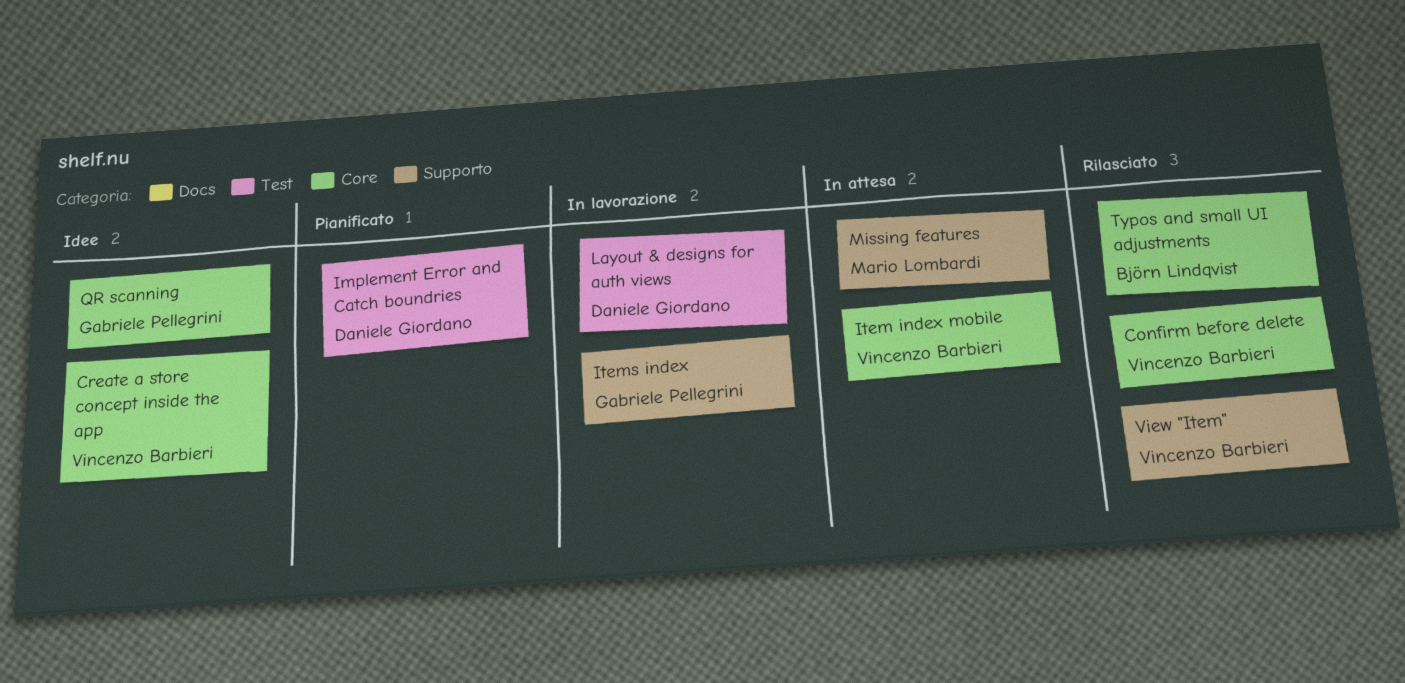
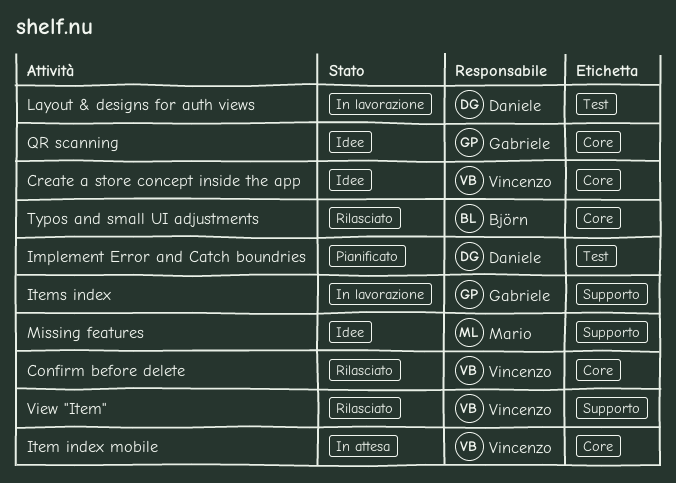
Missing features, status: In attesa -> Idee

